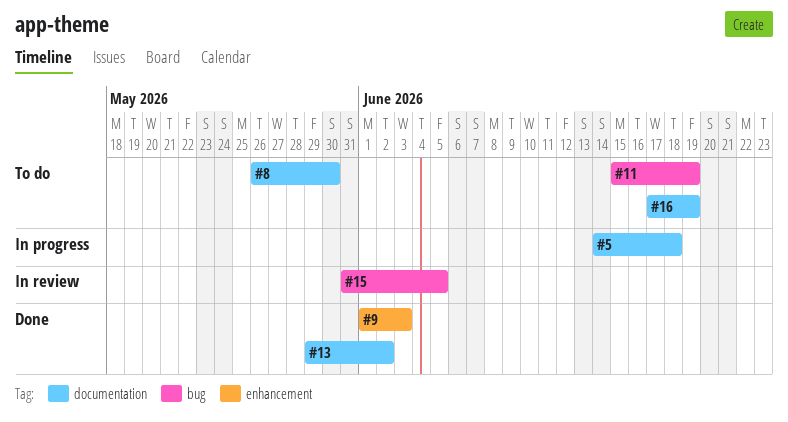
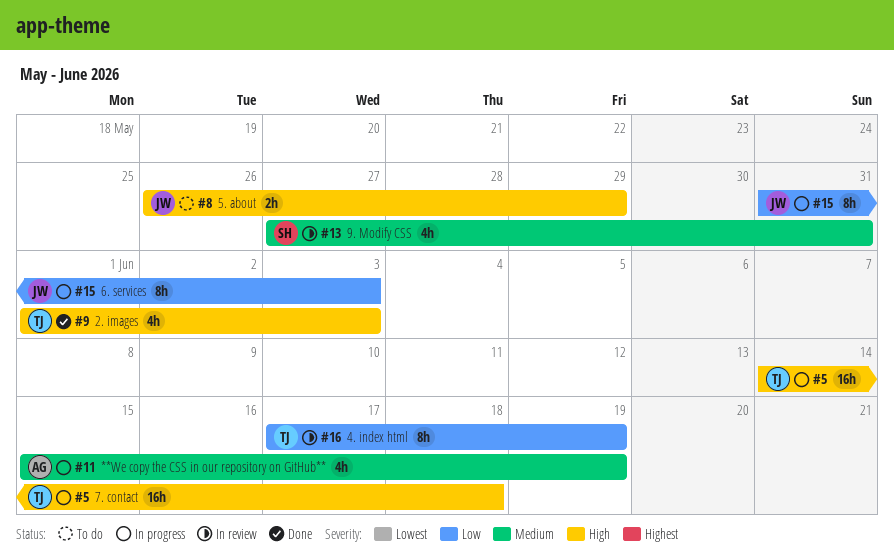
#8, due: May 30 -> May 29
#11, status: To do -> In progress
#13, status: Done -> In review
#13, start: May 29 -> May 27
#13, due: Jun 2 -> May 31
#15, status: In review -> In progress
#15, due: Jun 5 -> Jun 3
#16, status: To do -> In review

